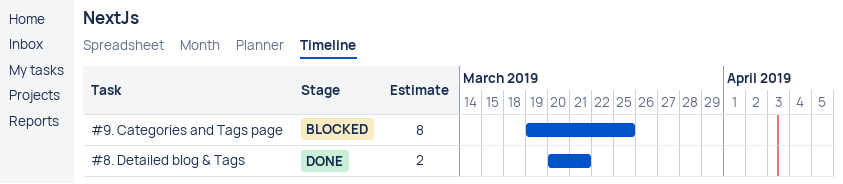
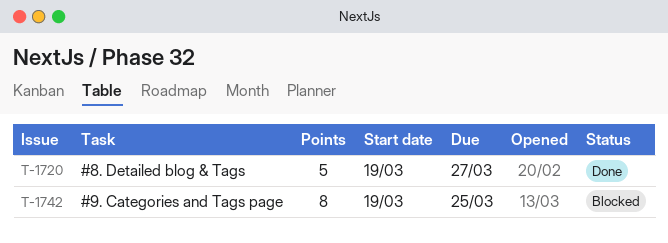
#8. Detailed blog & Tags, estimate: 2 -> 5
#8. Detailed blog & Tags, start: Mar 20 -> Mar 19
#8. Detailed blog & Tags, due: Mar 21 -> Mar 27

